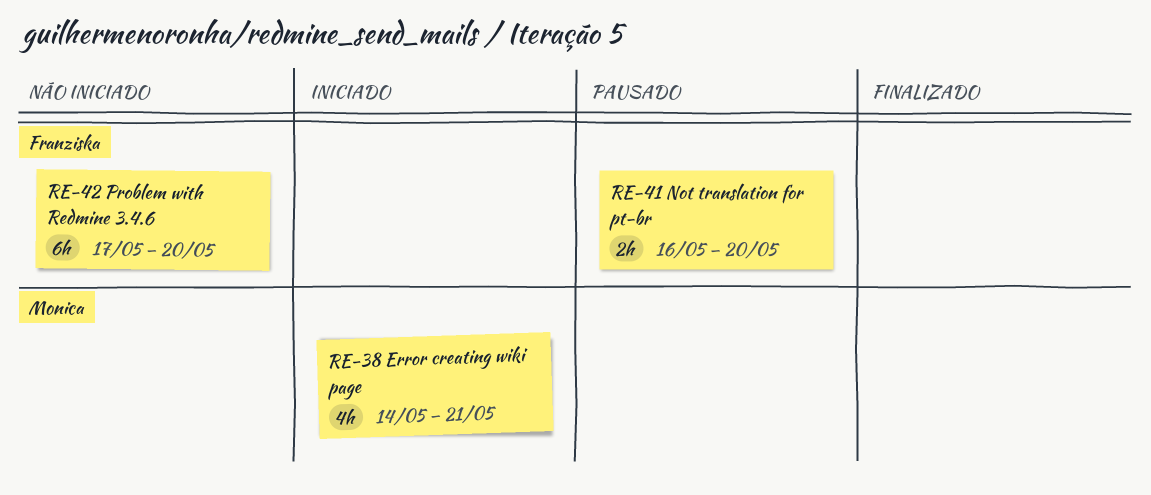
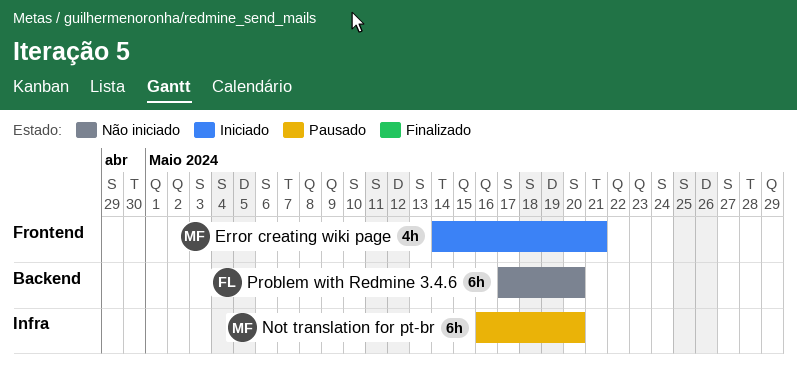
Not translation for pt-br, owner: Franziska -> Monica
Not translation for pt-br, estimate: 2h -> 6h

